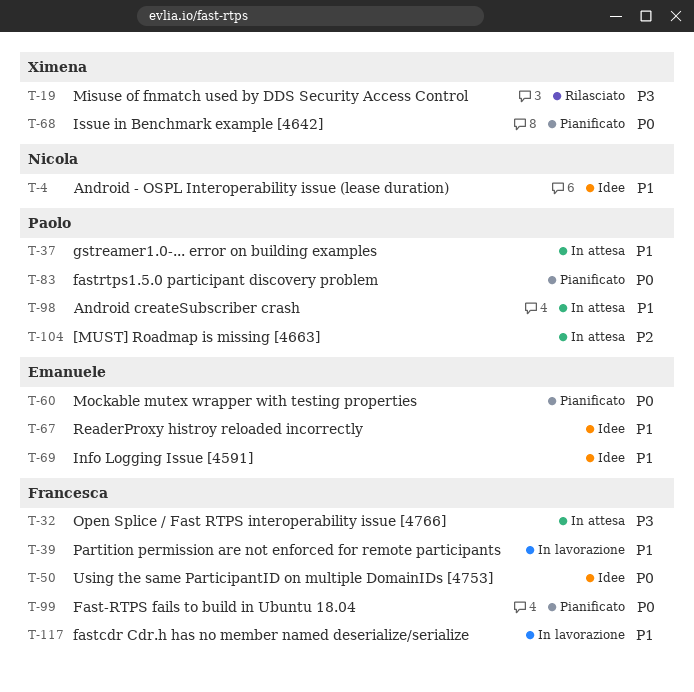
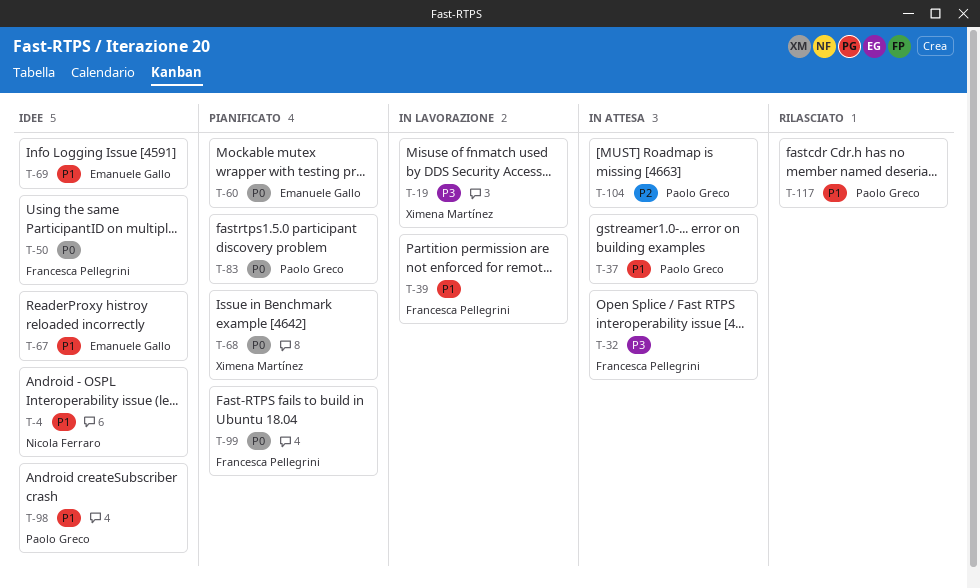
T-19, status: Rilasciato -> In lavorazione
T-98, status: In attesa -> Idee
T-117, status: In lavorazione -> Rilasciato
T-117, owner: Francesca Pellegrini -> Paolo Greco

